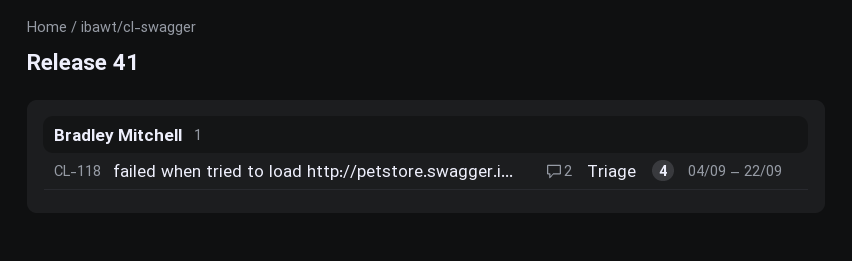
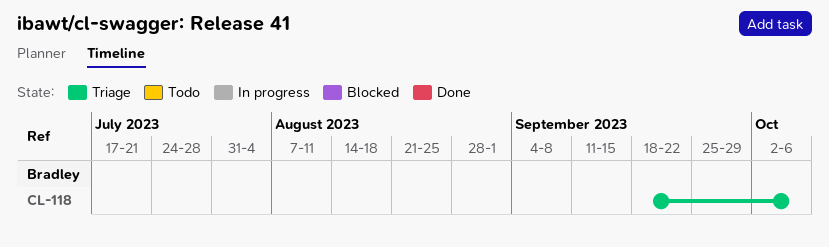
CL-118, start: Sep 4 -> Sep 18
CL-118, due: Sep 22 -> Oct 6

